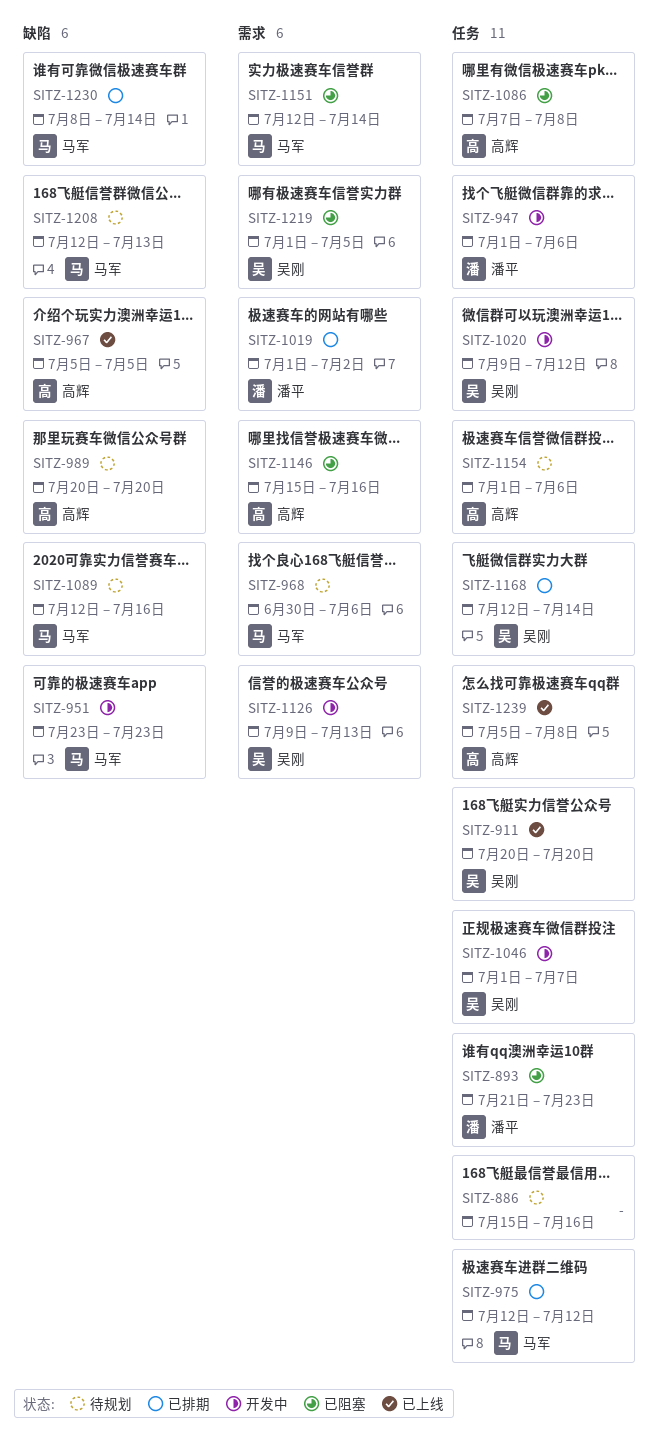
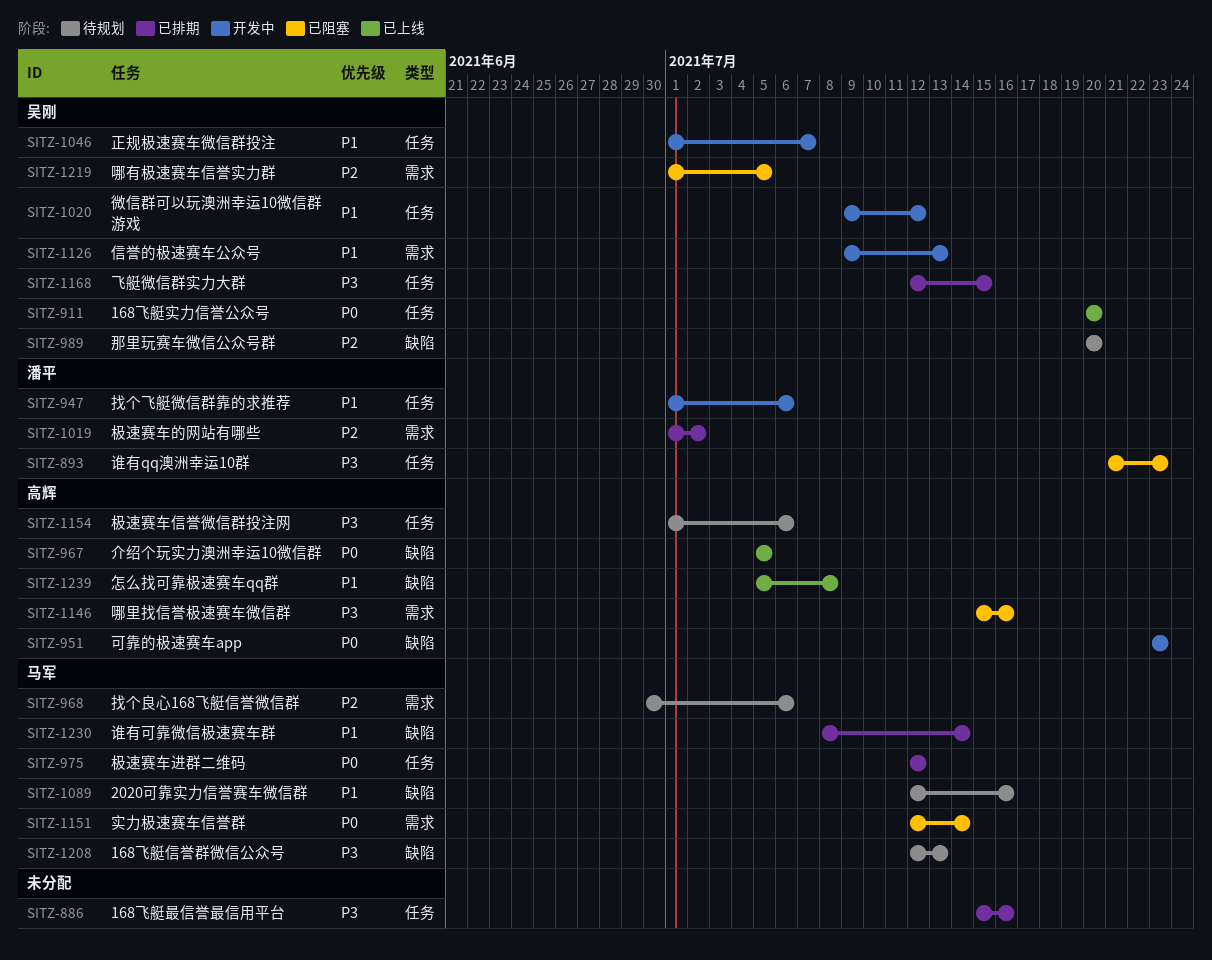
SITZ-886, status: 待规划 -> 已排期
SITZ-951, owner: 马军 -> 高辉
SITZ-989, owner: 高辉 -> 吴刚
SITZ-1086: present -> none
SITZ-1168, due: Jul 14 -> Jul 15
SITZ-1239, label: 任务 -> 缺陷

